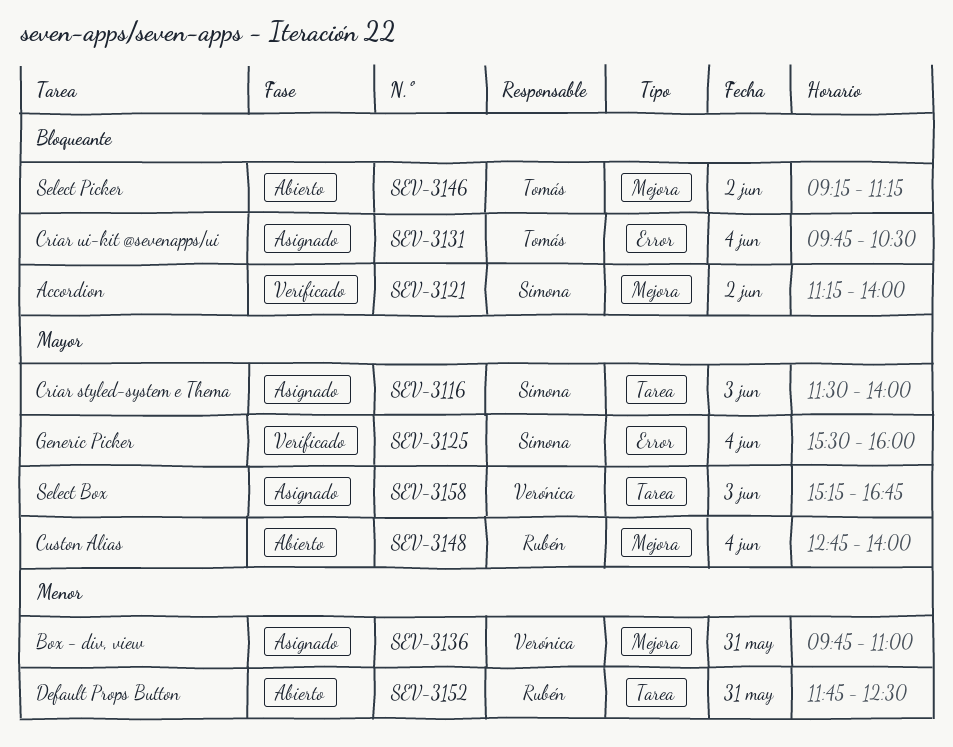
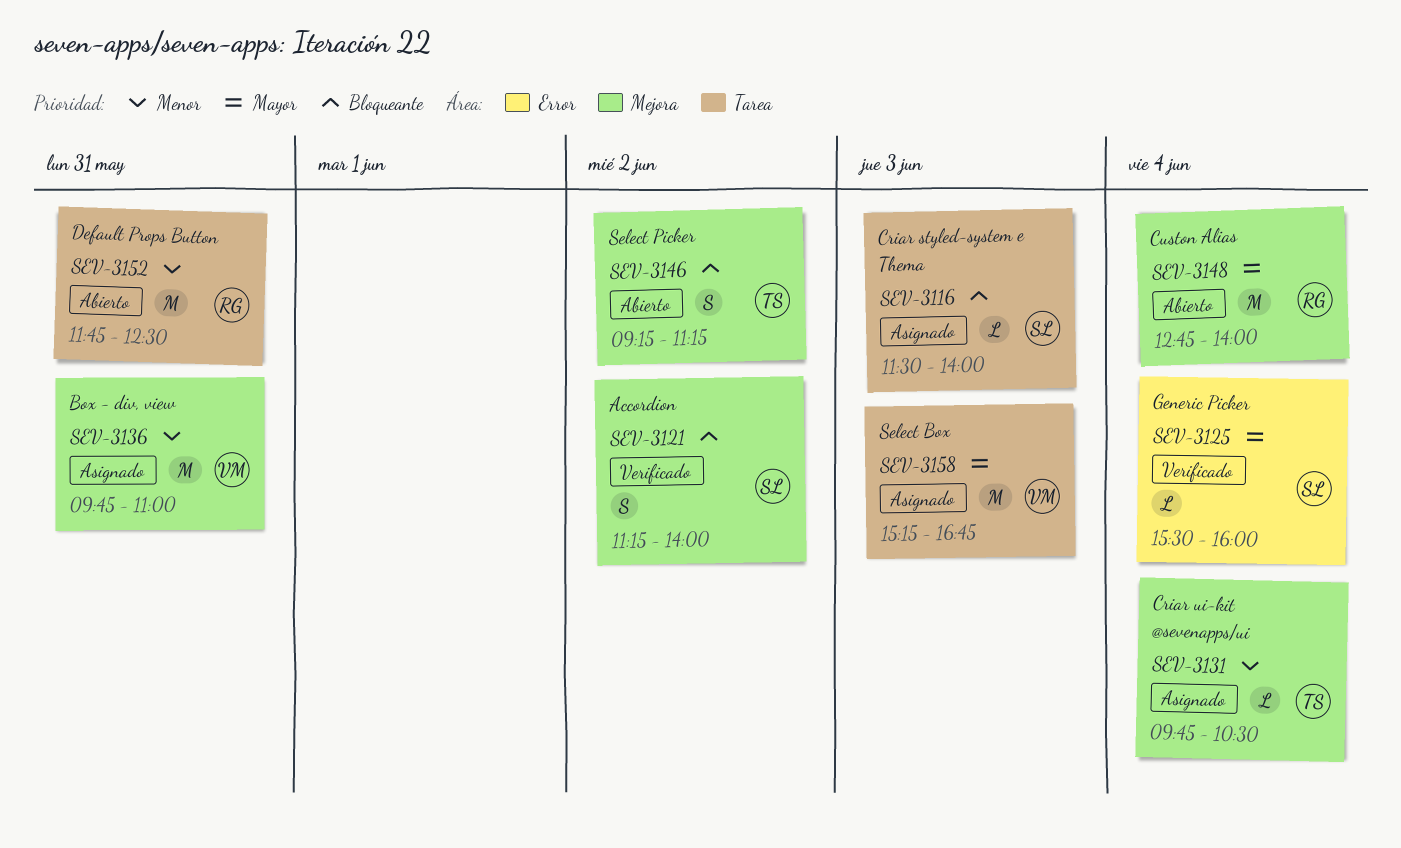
SEV-3116, priority: Mayor -> Bloqueante
SEV-3131, priority: Bloqueante -> Menor
SEV-3131, label: Error -> Mejora

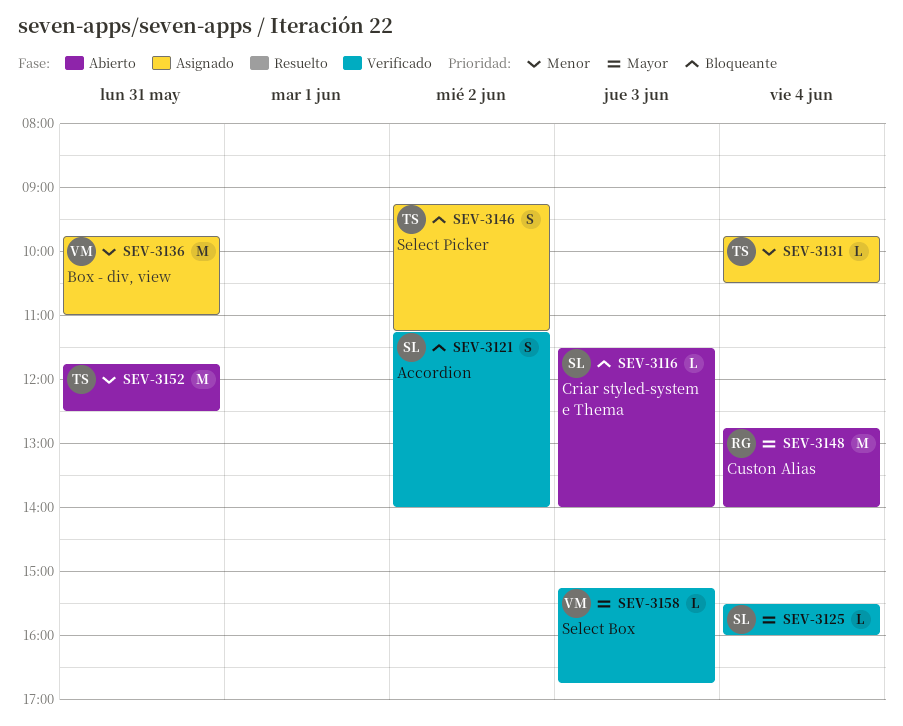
SEV-3116, status: Asignado -> Abierto
SEV-3146, status: Abierto -> Asignado
SEV-3152, owner: RG -> TS
SEV-3158, status: Asignado -> Verificado
SEV-3158, estimate: M -> L

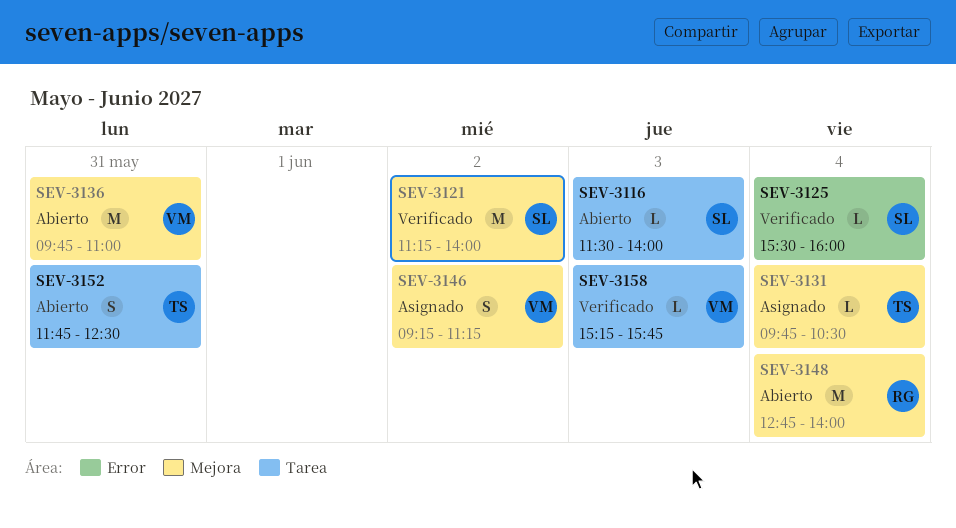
SEV-3121, estimate: S -> M
SEV-3136, status: Asignado -> Abierto
SEV-3146, owner: TS -> VM
SEV-3152, estimate: M -> S
SEV-3158, ends: 16:45 -> 15:45

